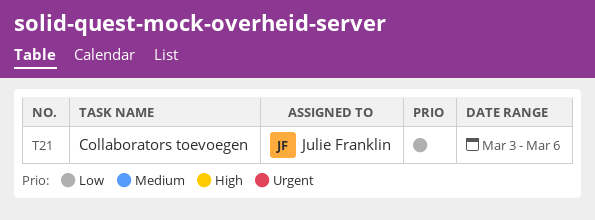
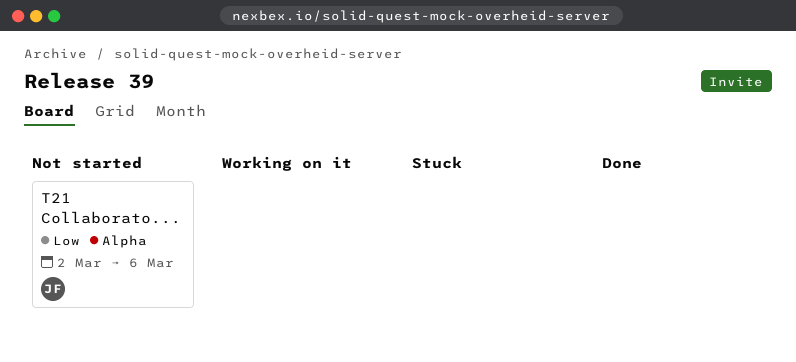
T21, start: Mar 3 -> Mar 2

